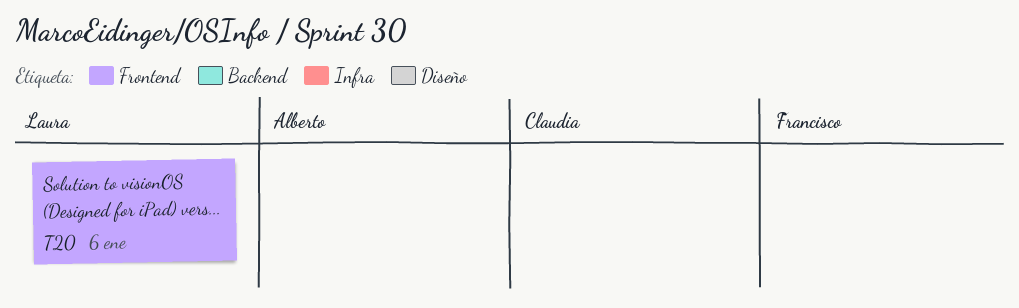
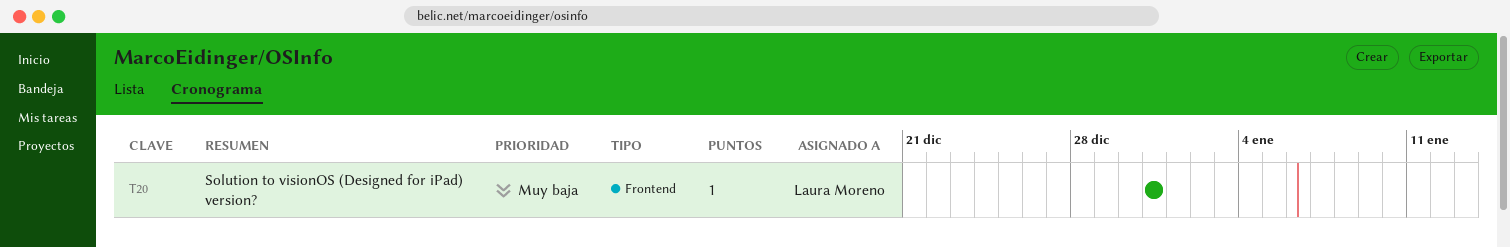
T20, due: Jan 6 -> Dec 31

